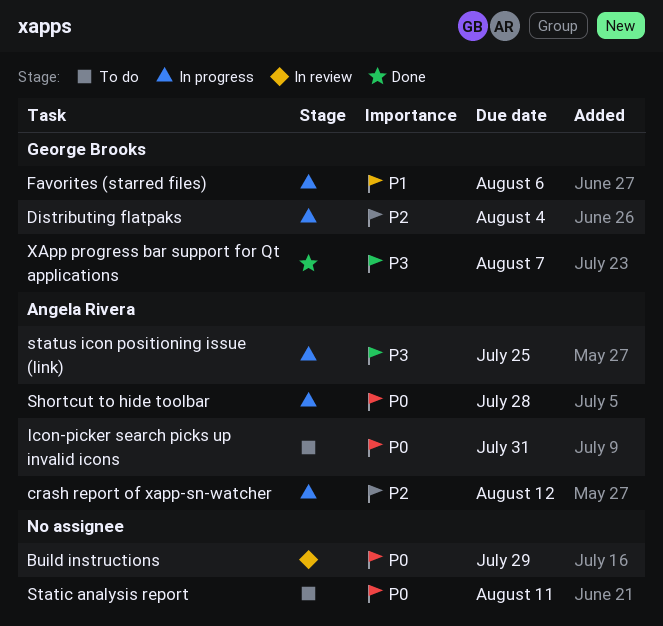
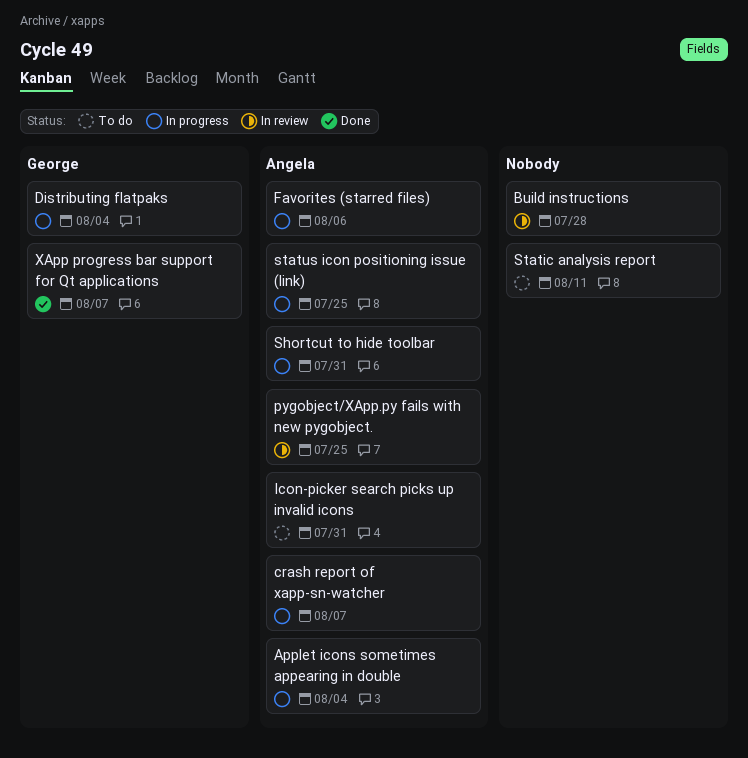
Applet icons sometimes appearing in double: none -> present
Build instructions, due: Jul 29 -> Jul 28
crash report of xapp-sn-watcher, due: Aug 12 -> Aug 7
Favorites (starred files), owner: George Brooks -> Angela Rivera
pygobject/XApp.py fails with new pygobject.: none -> present
Shortcut to hide toolbar, due: Jul 28 -> Jul 31

